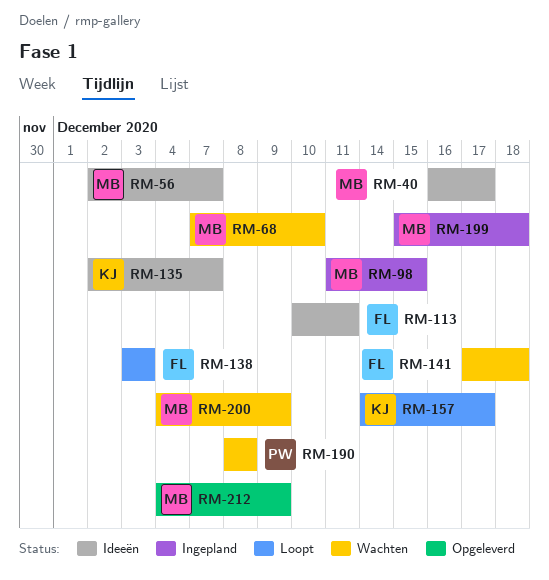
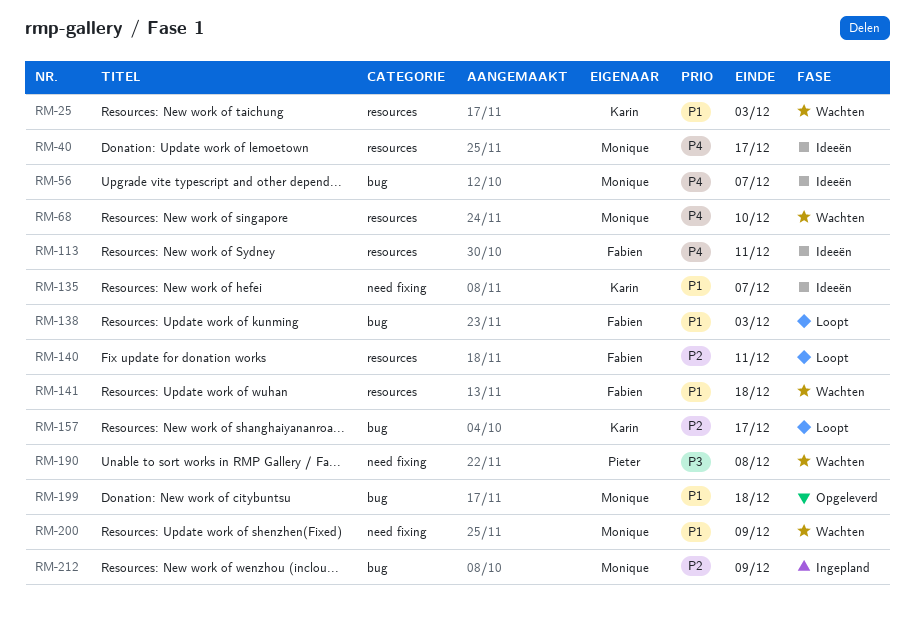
RM-25: none -> present
RM-98: present -> none
RM-140: none -> present
RM-199, status: Ingepland -> Opgeleverd
RM-212, status: Opgeleverd -> Ingepland

